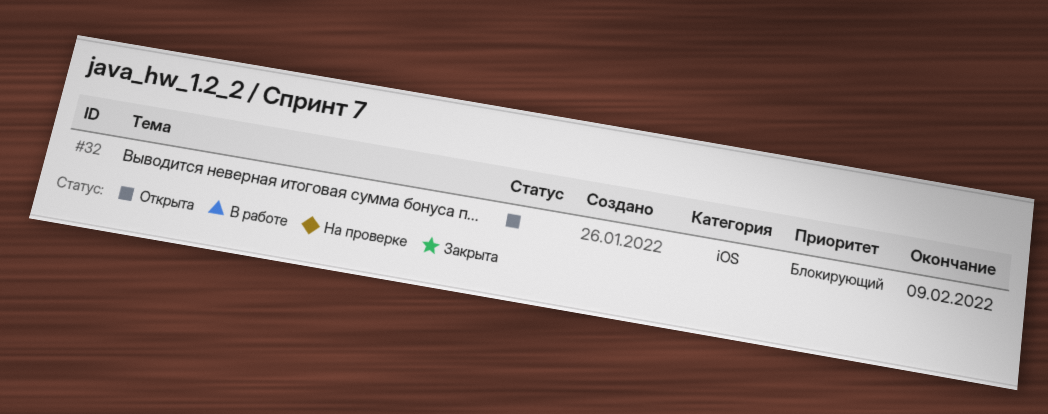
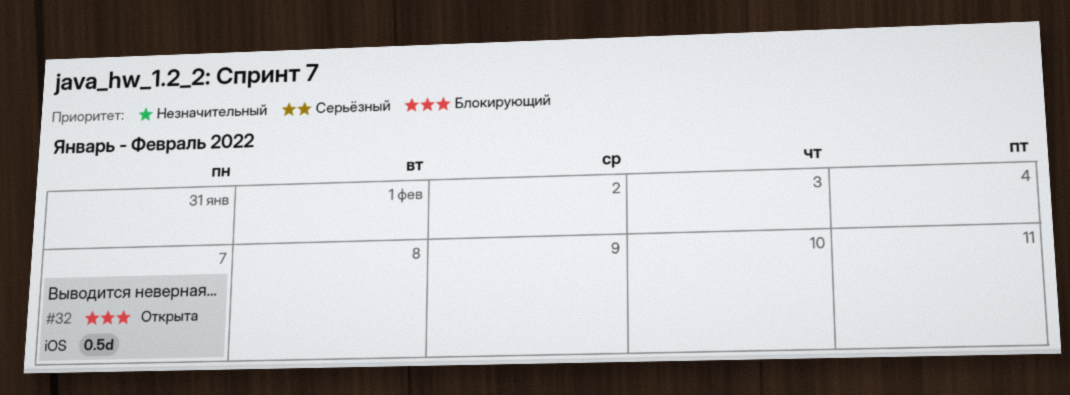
#32, due: Feb 9 -> Feb 7

